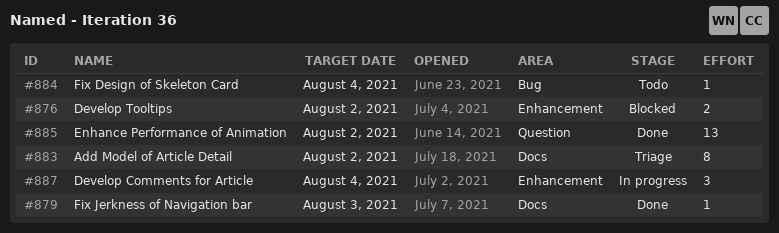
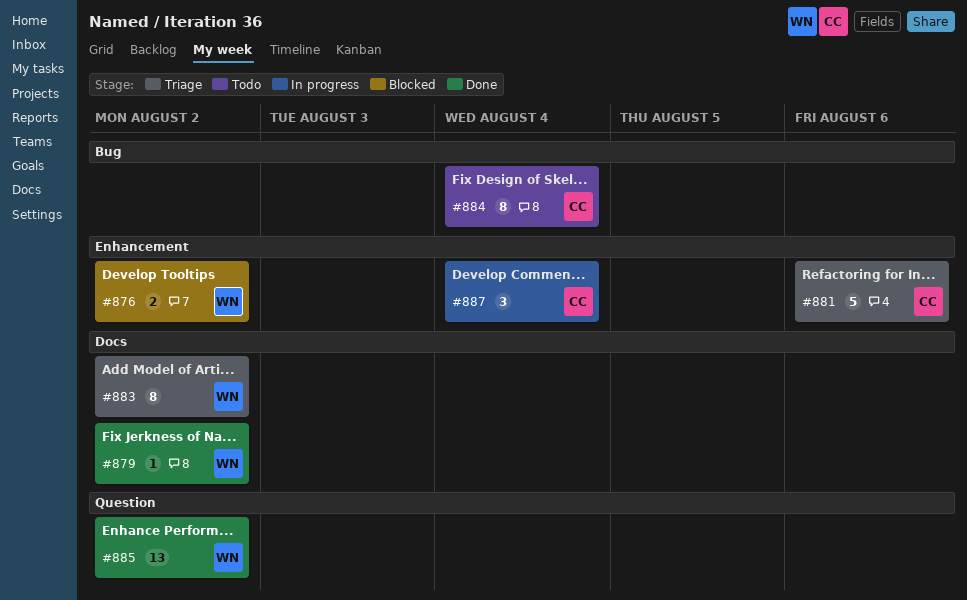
#879, due: Aug 3 -> Aug 2
#881: none -> present
#884, estimate: 1 -> 8

